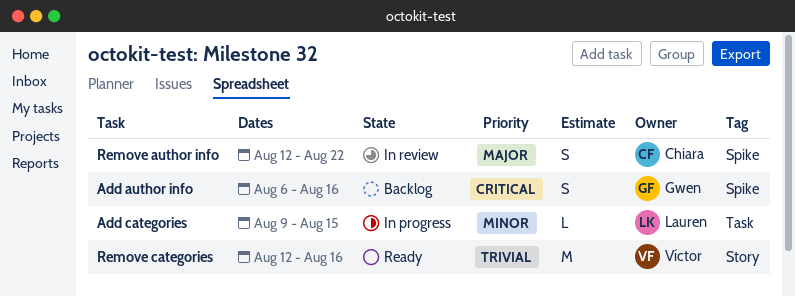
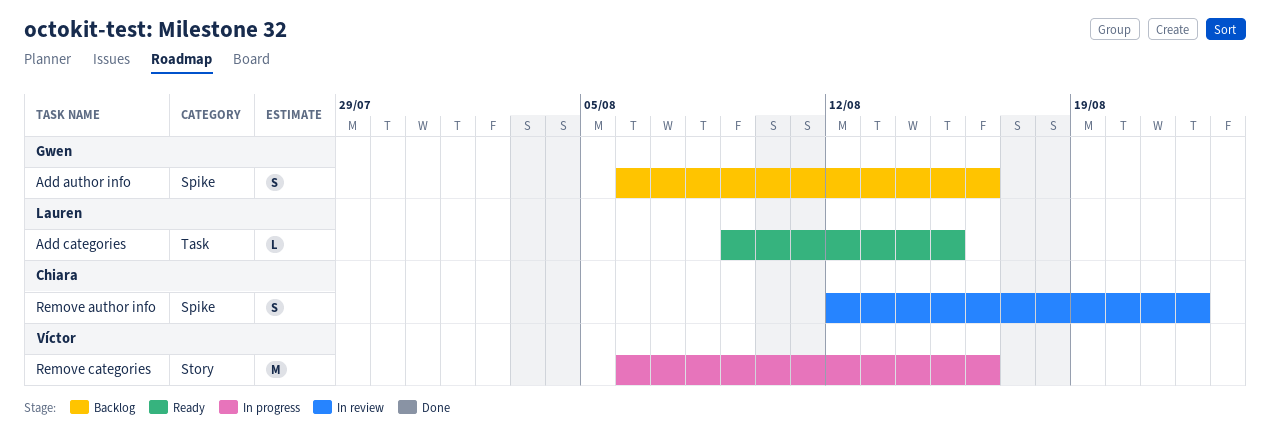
Add categories, status: In progress -> Ready
Remove categories, status: Ready -> In progress
Remove categories, start: Aug 12 -> Aug 6

